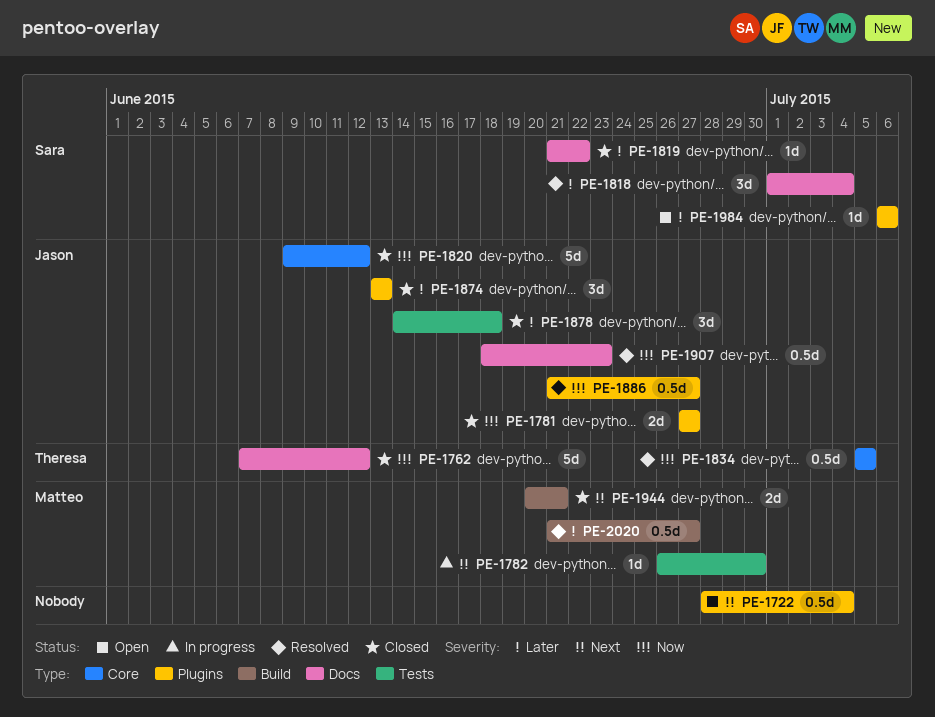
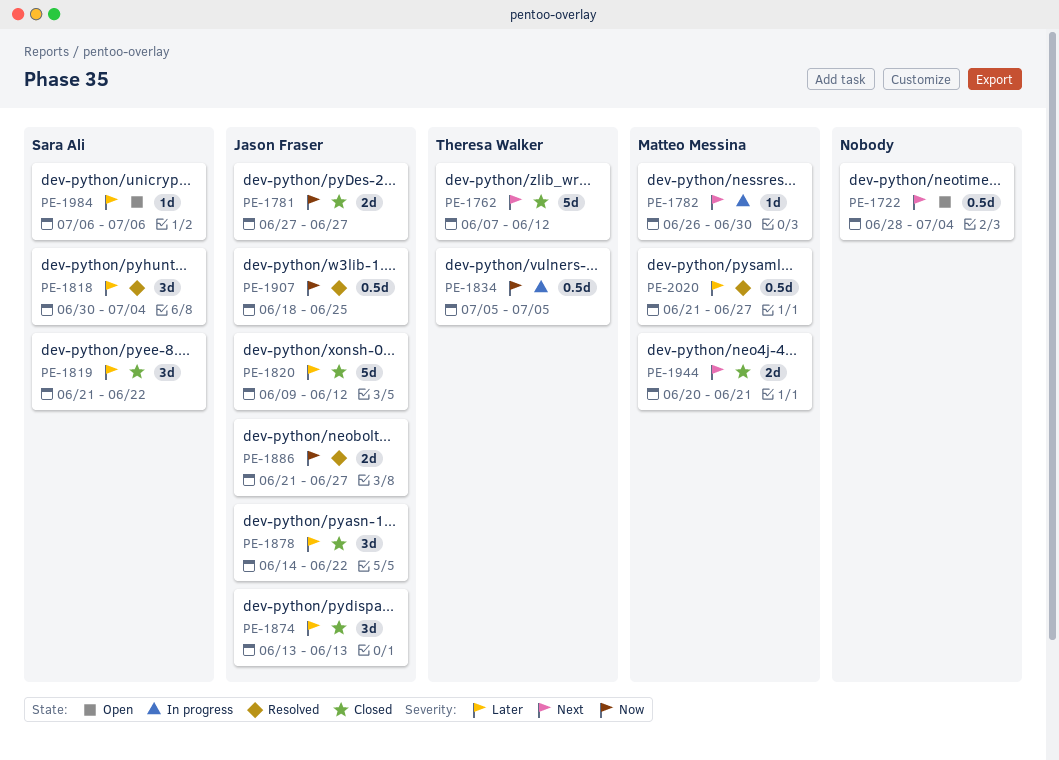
PE-1762, priority: Now -> Next
PE-1818, start: Jul 1 -> Jun 30
PE-1819, estimate: 1d -> 3d
PE-1820, priority: Now -> Later
PE-1834, status: Resolved -> In progress
PE-1878, due: Jun 18 -> Jun 22
PE-1886, estimate: 0.5d -> 2d
PE-1907, due: Jun 23 -> Jun 25

